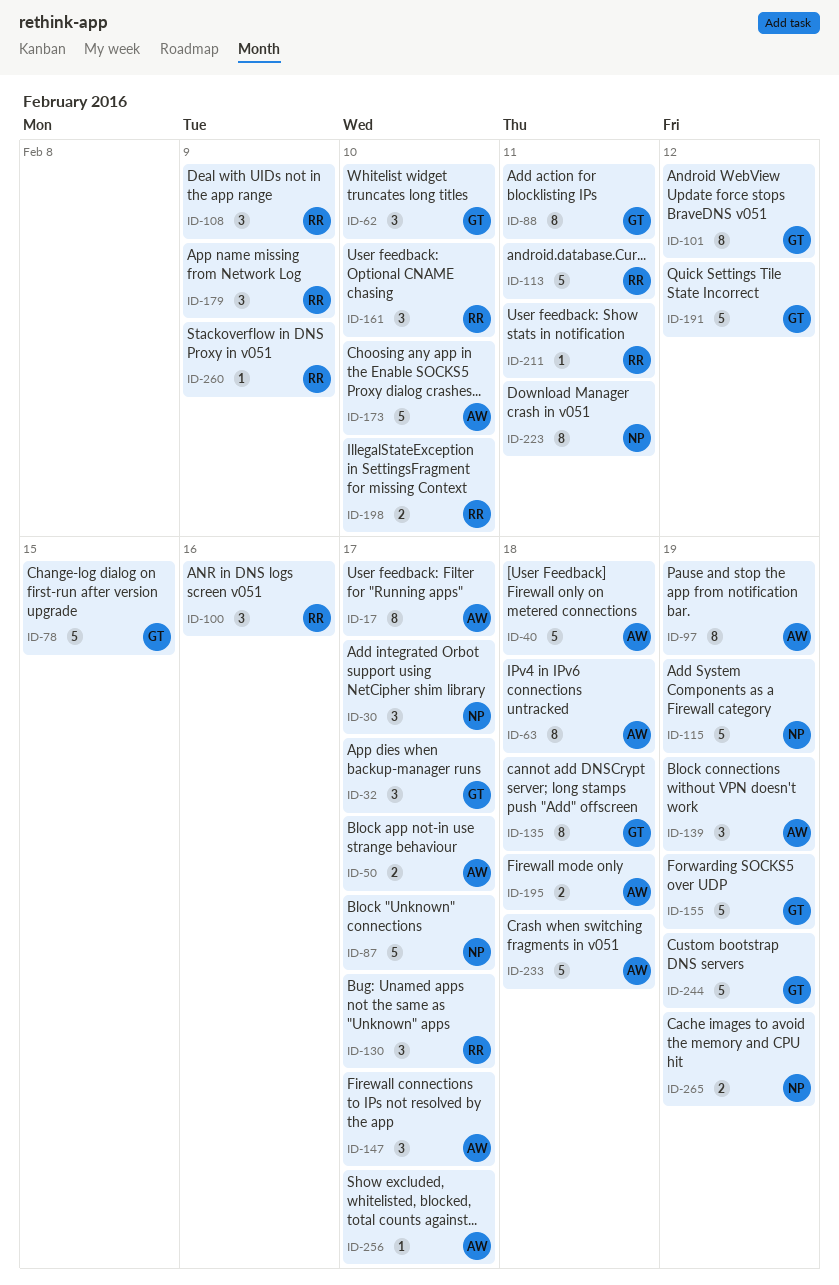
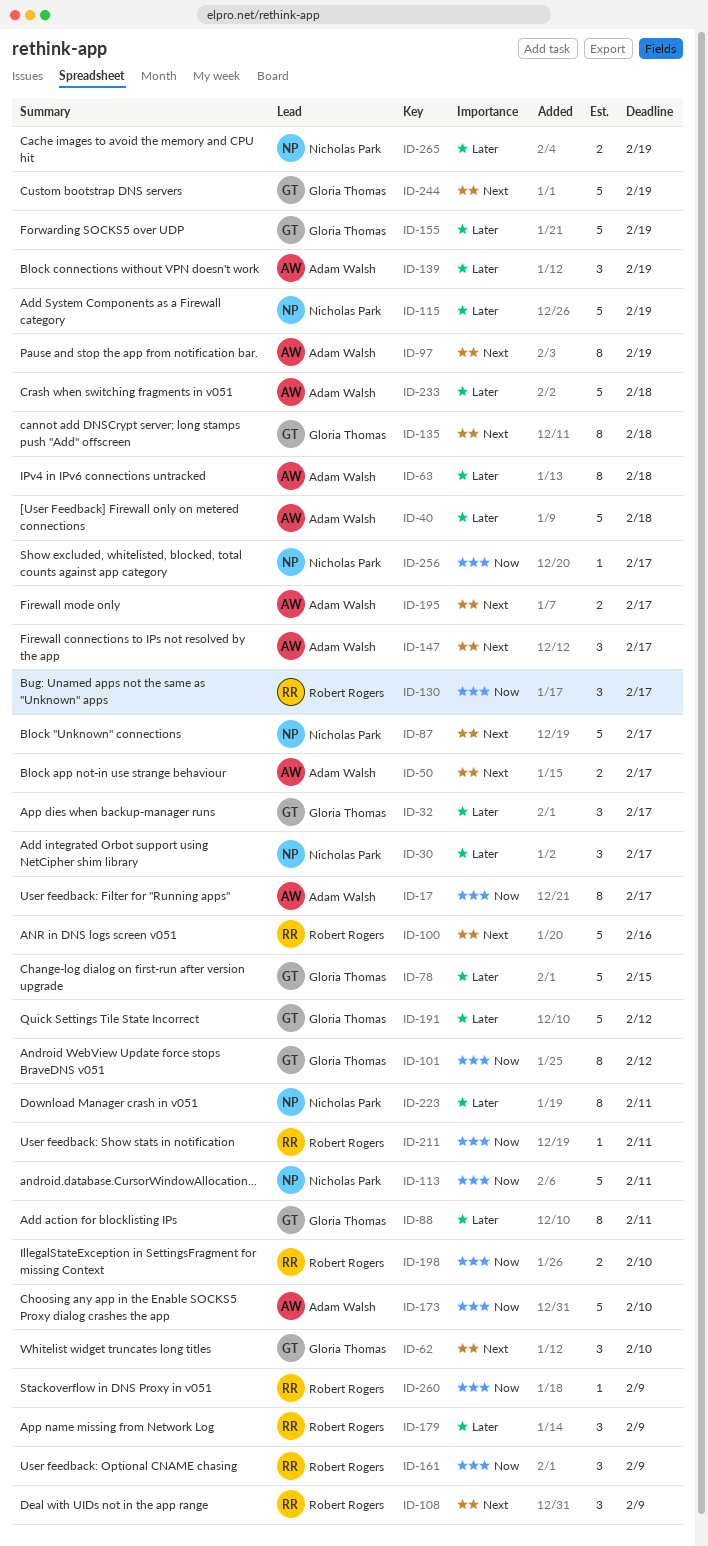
ID-100, estimate: 3 -> 5
ID-113, owner: Robert Rogers -> Nicholas Park
ID-161, due: Feb 10 -> Feb 9
ID-195, due: Feb 18 -> Feb 17
ID-256, owner: Adam Walsh -> Nicholas Park

